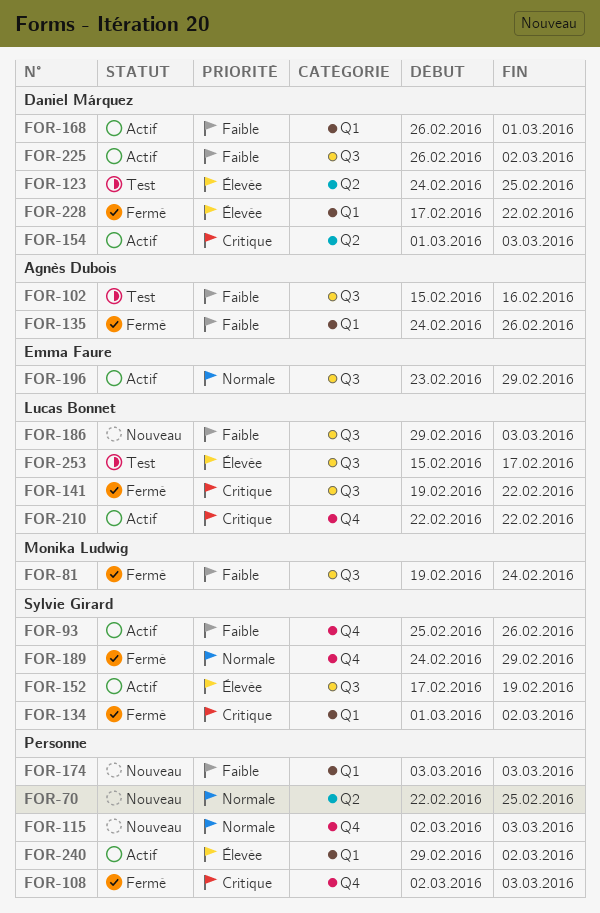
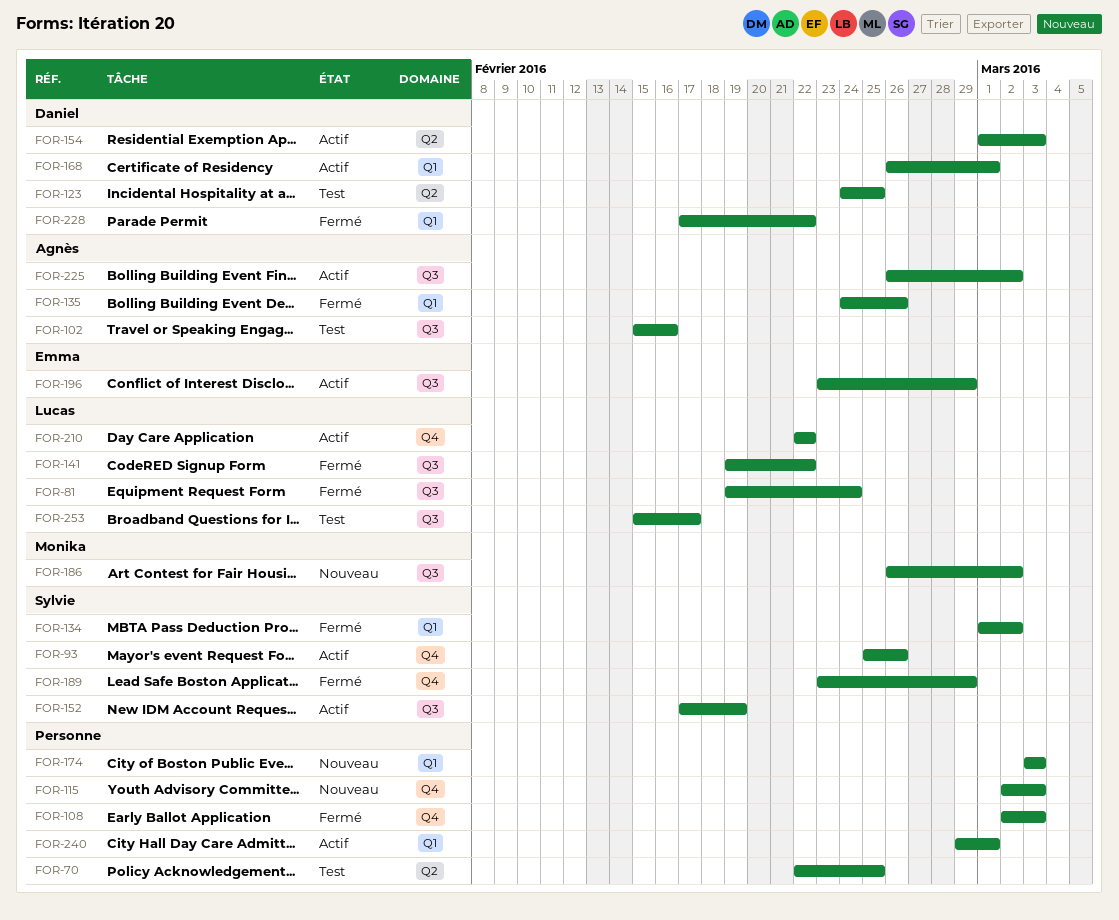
FOR-70, status: Nouveau -> Test
FOR-81, owner: Monika Ludwig -> Lucas Bonnet
FOR-186, owner: Lucas Bonnet -> Monika Ludwig
FOR-186, start: Feb 29 -> Feb 26
FOR-186, due: Mar 3 -> Mar 2
FOR-189, start: Feb 24 -> Feb 23
FOR-225, owner: Daniel Márquez -> Agnès Dubois
FOR-240, due: Mar 2 -> Mar 1

